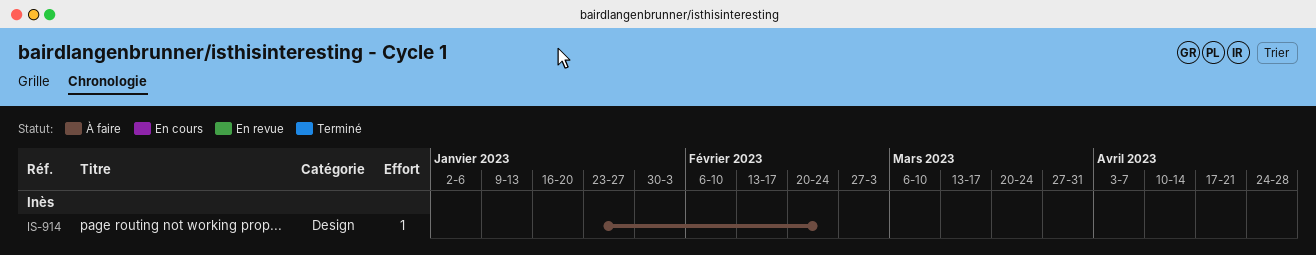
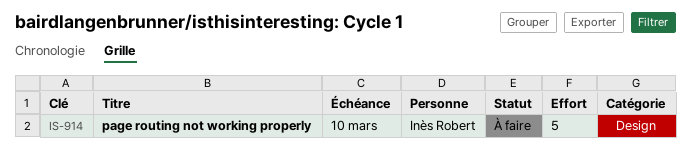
IS-914, estimate: 1 -> 5
IS-914, due: Feb 24 -> Mar 10

